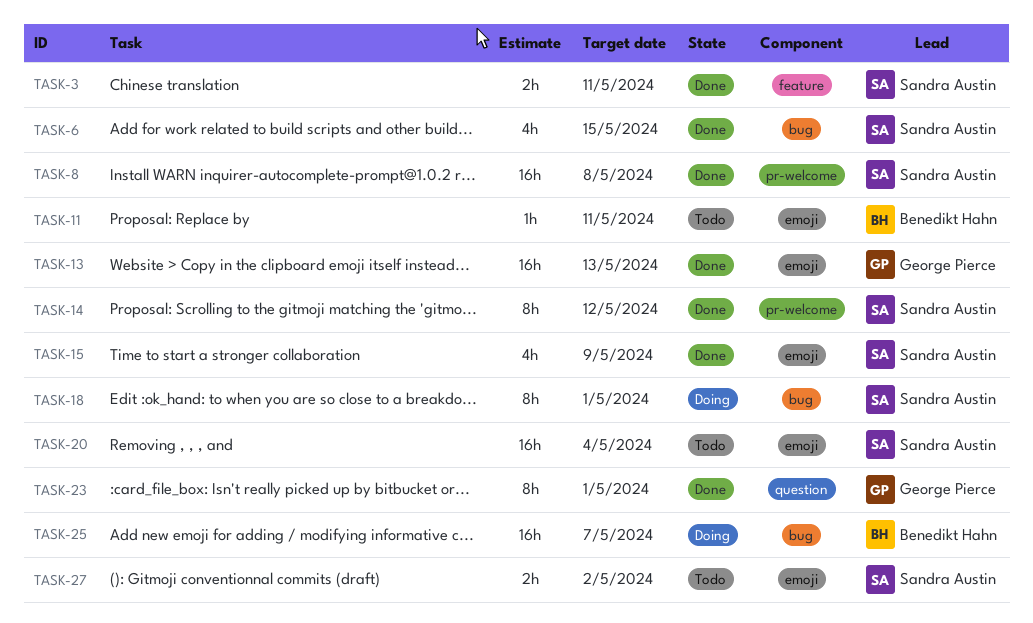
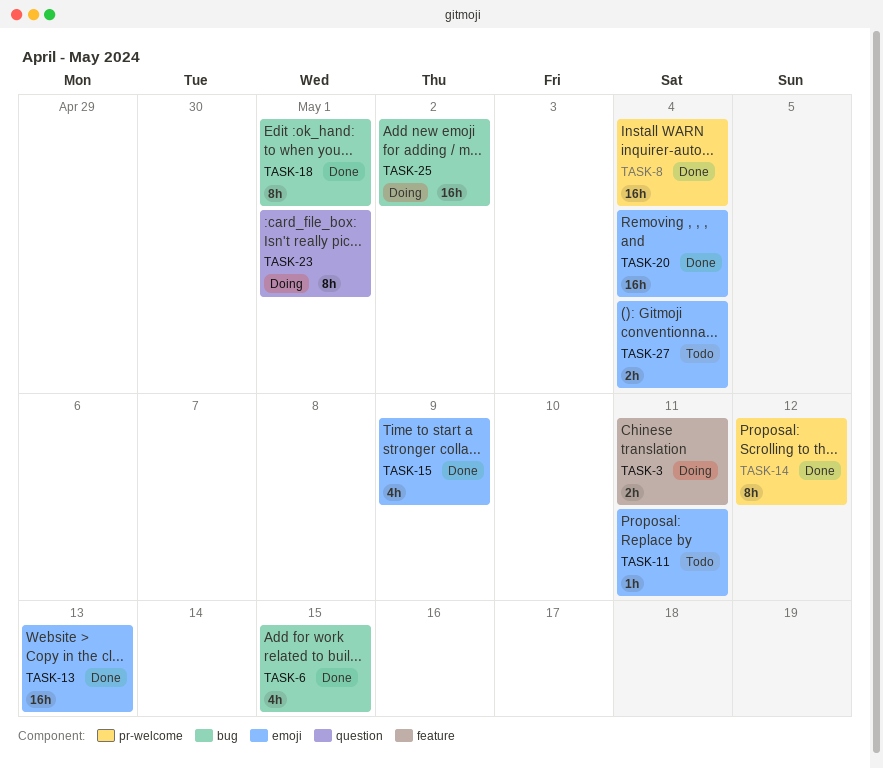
TASK-3, status: Done -> Doing
TASK-8, due: May 8 -> May 4
TASK-18, status: Doing -> Done
TASK-20, status: Todo -> Done
TASK-23, status: Done -> Doing
TASK-25, due: May 7 -> May 2
TASK-27, due: May 2 -> May 4

